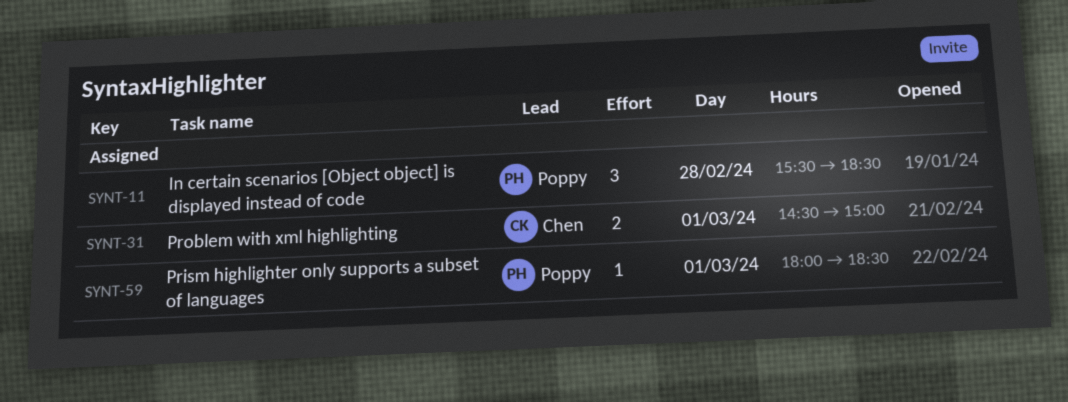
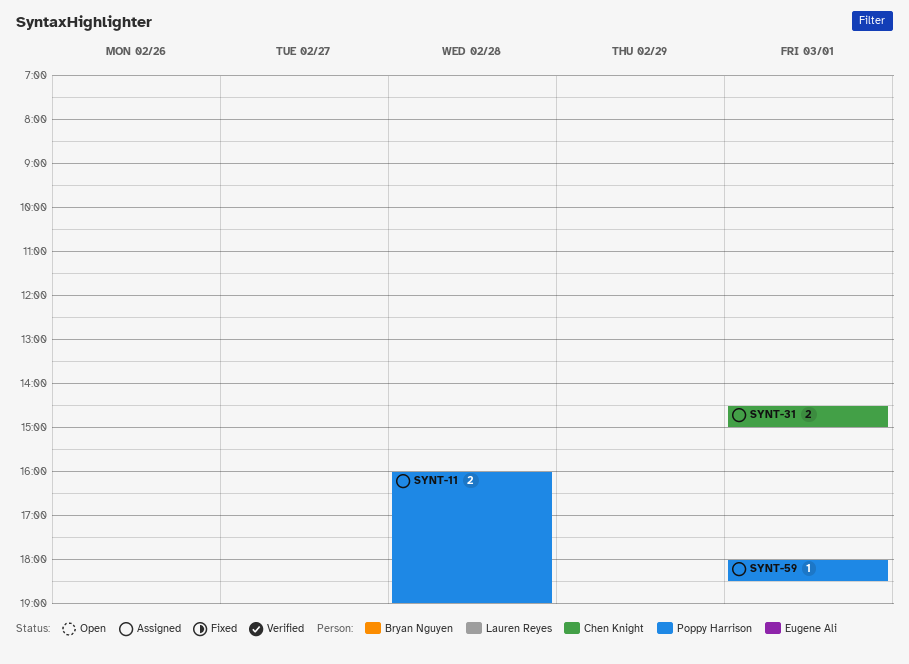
SYNT-11, estimate: 3 -> 2
SYNT-11, begins: 15:30 -> 16:00
SYNT-11, ends: 18:30 -> 19:00

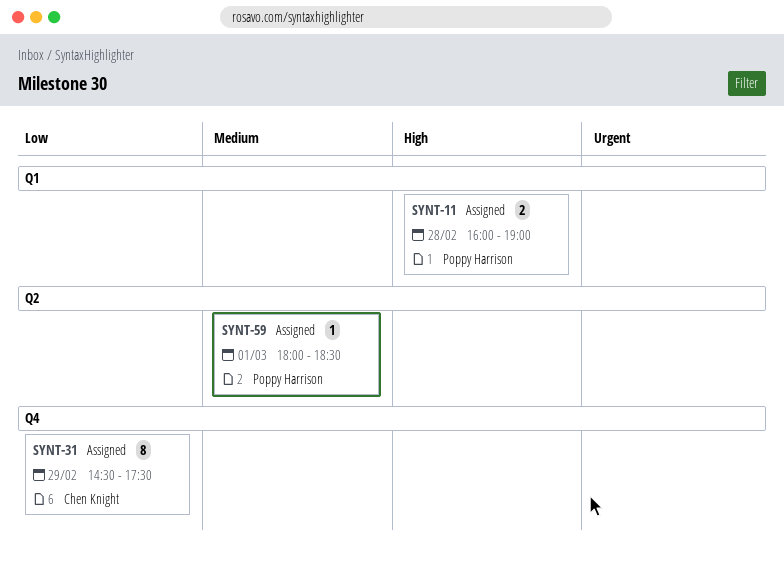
SYNT-31, estimate: 2 -> 8
SYNT-31, day: Mar 1 -> Feb 29
SYNT-31, ends: 15:00 -> 17:30

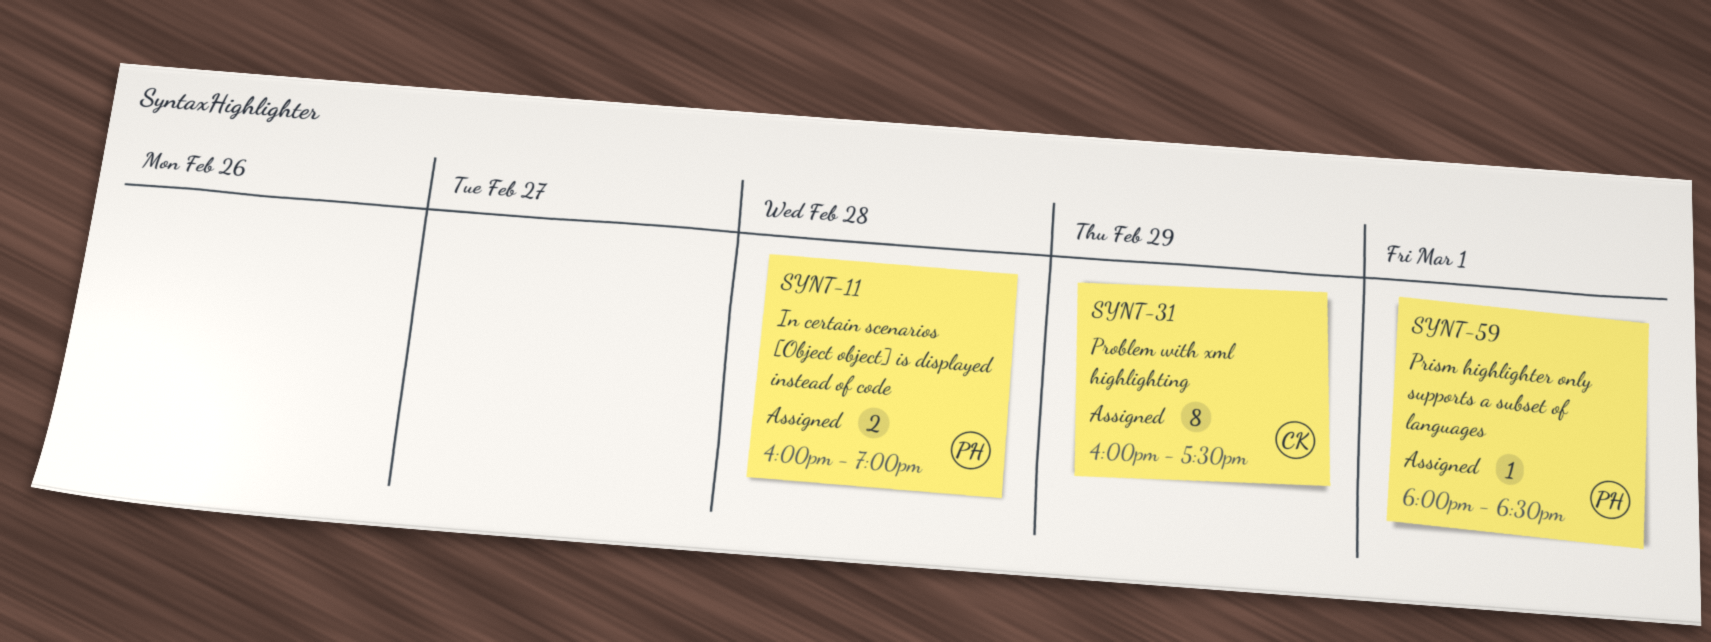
SYNT-31, begins: 14:30 -> 16:00

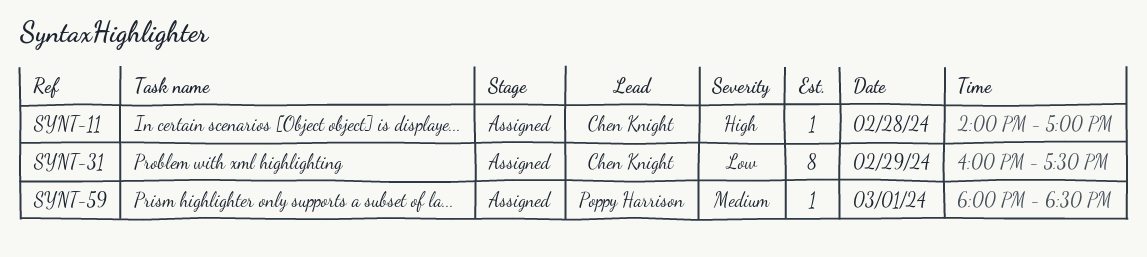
SYNT-11, owner: Poppy Harrison -> Chen Knight
SYNT-11, estimate: 2 -> 1
SYNT-11, begins: 16:00 -> 14:00
SYNT-11, ends: 19:00 -> 17:00

